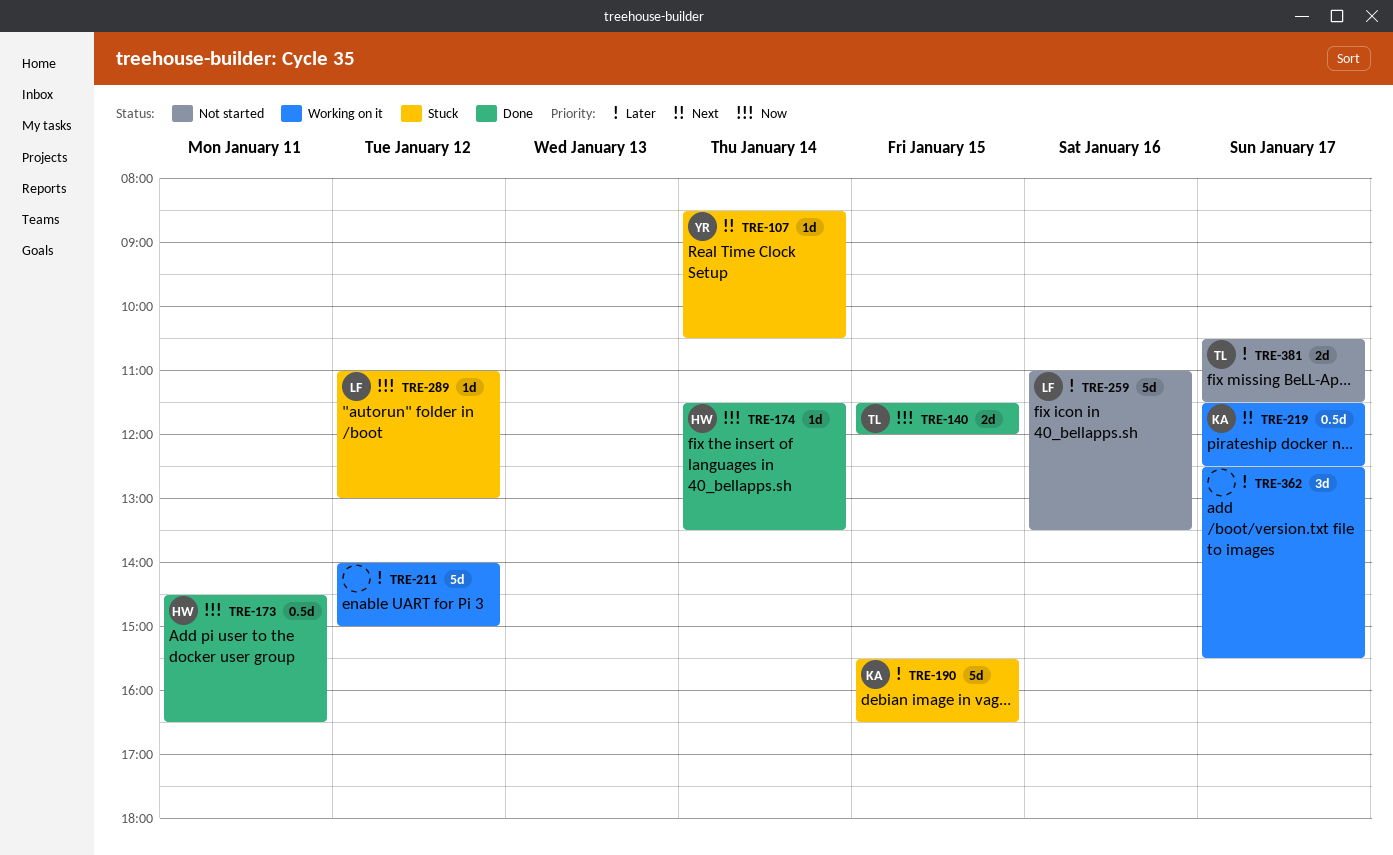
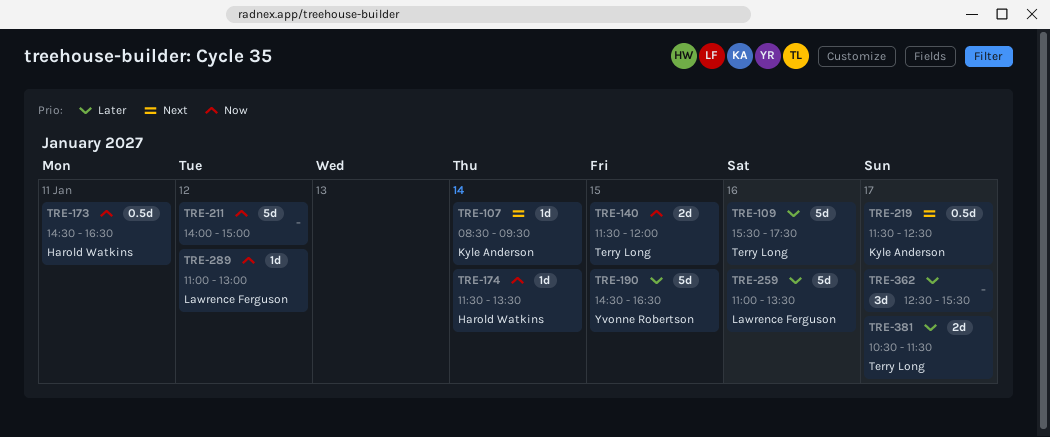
TRE-107, owner: Yvonne Robertson -> Kyle Anderson
TRE-107, ends: 10:30 -> 09:30
TRE-109: none -> present
TRE-190, owner: Kyle Anderson -> Yvonne Robertson
TRE-190, begins: 15:30 -> 14:30
TRE-211, priority: Later -> Now

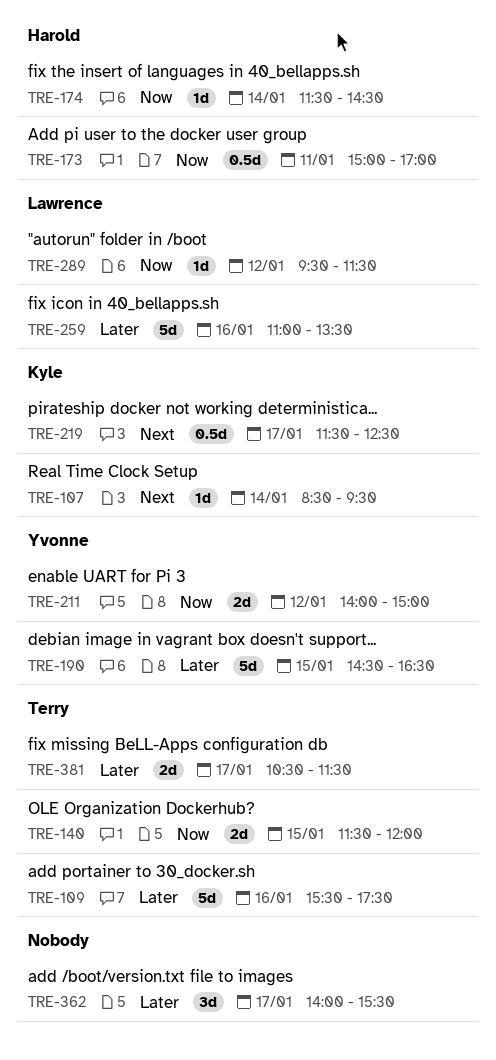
TRE-173, begins: 14:30 -> 15:00
TRE-173, ends: 16:30 -> 17:00
TRE-174, ends: 13:30 -> 14:30
TRE-211, owner: none -> Yvonne Robertson
TRE-211, estimate: 5d -> 2d
TRE-289, begins: 11:00 -> 09:30
TRE-289, ends: 13:00 -> 11:30
TRE-362, begins: 12:30 -> 14:00

